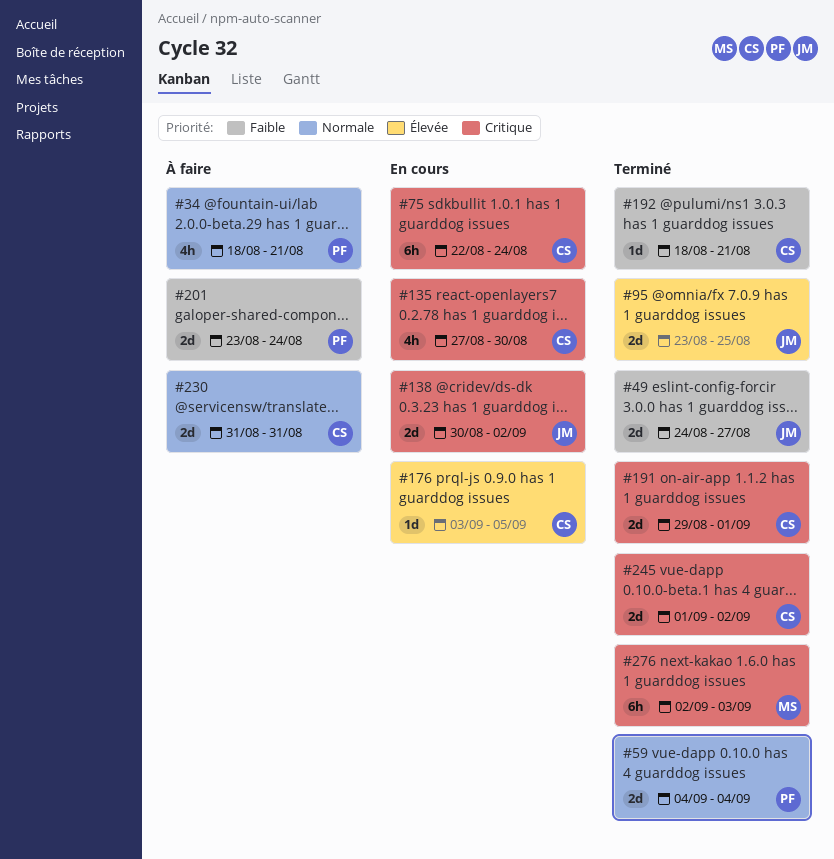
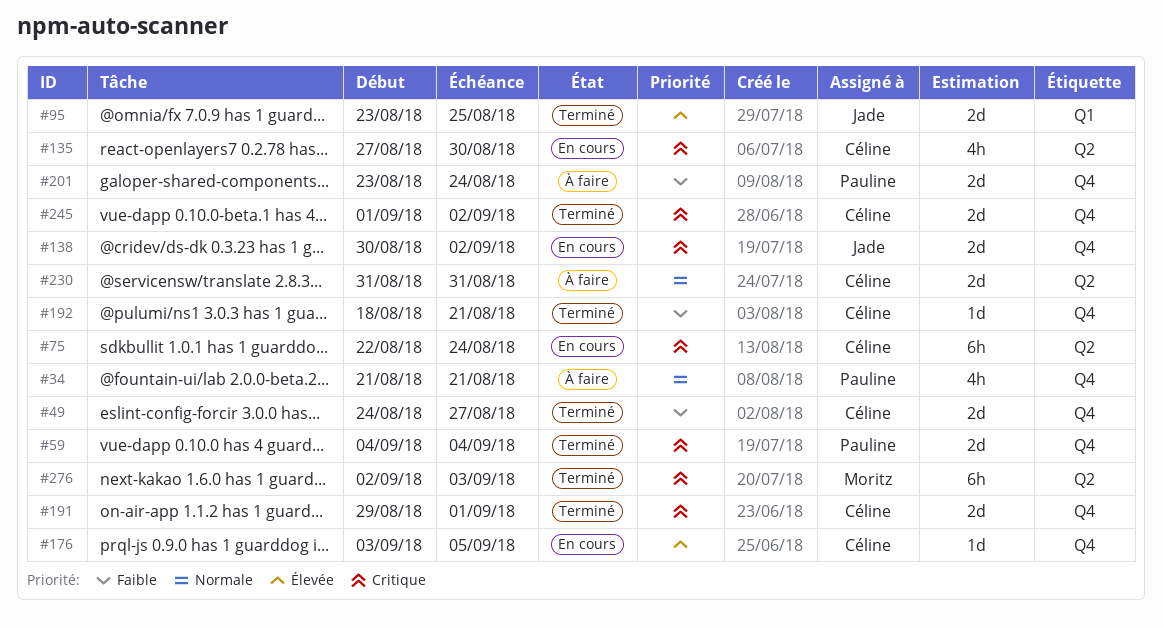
#34, start: Aug 18 -> Aug 21
#49, owner: Jade -> Céline
#59, priority: Normale -> Critique

